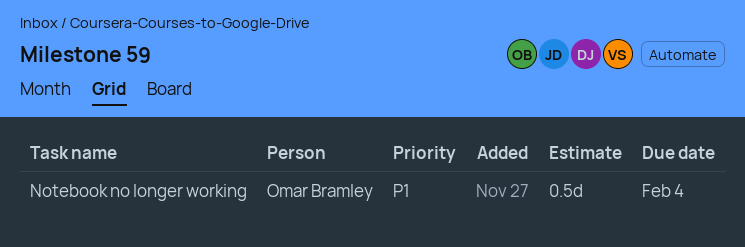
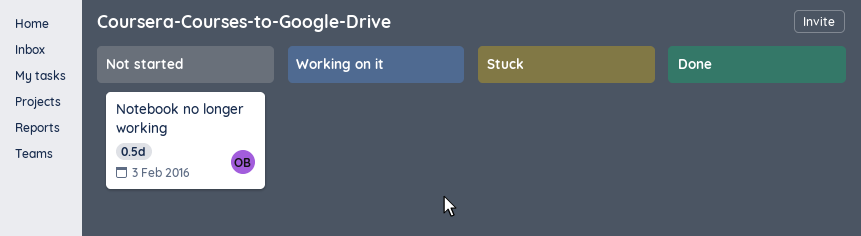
Notebook no longer working, due: Feb 4 -> Feb 3

